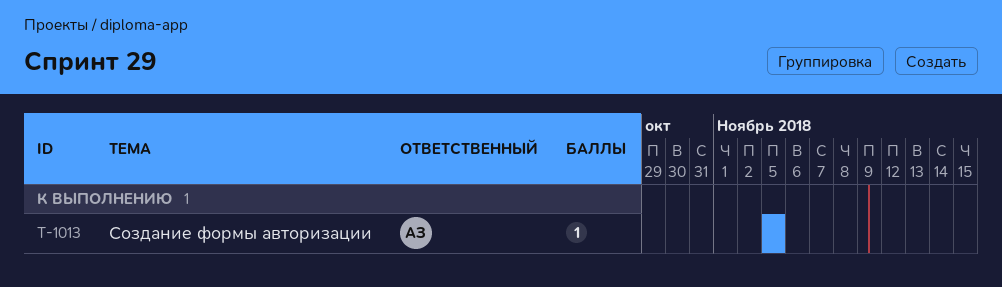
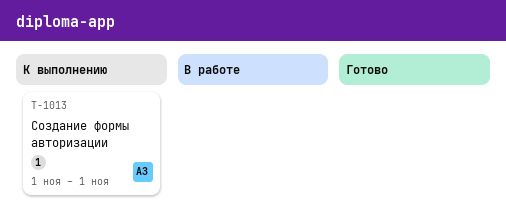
T-1013, start: Nov 5 -> Nov 1
T-1013, due: Nov 5 -> Nov 1

